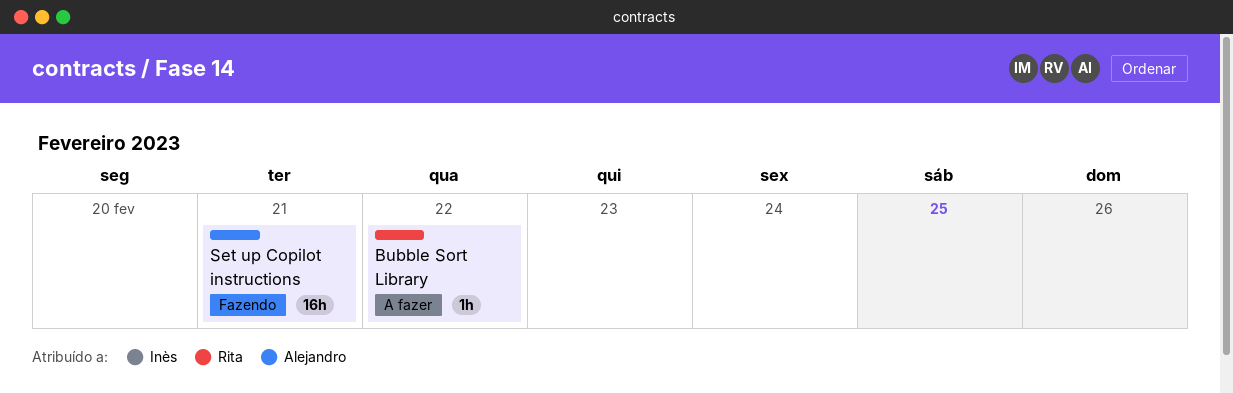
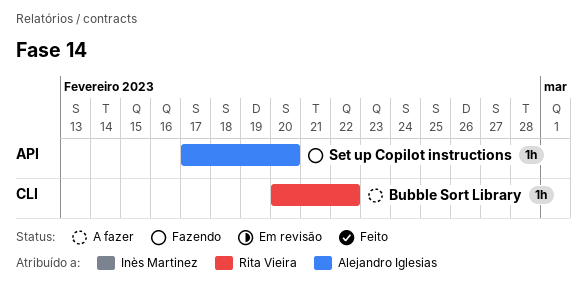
Set up Copilot instructions, estimate: 16h -> 1h
Set up Copilot instructions, due: Feb 21 -> Feb 20

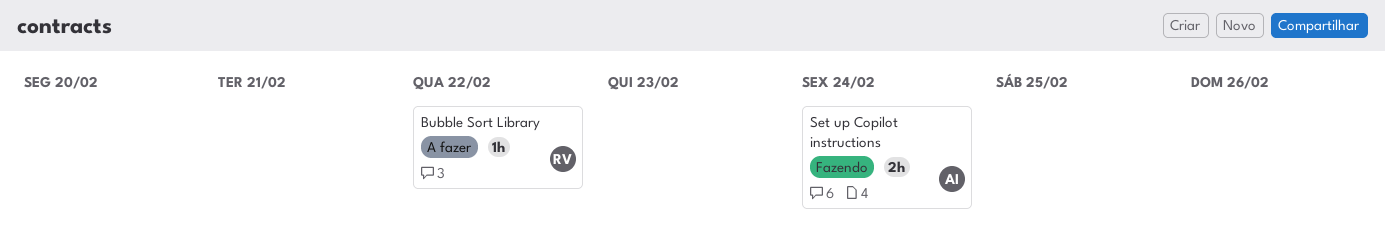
Set up Copilot instructions, estimate: 1h -> 2h
Set up Copilot instructions, due: Feb 20 -> Feb 24

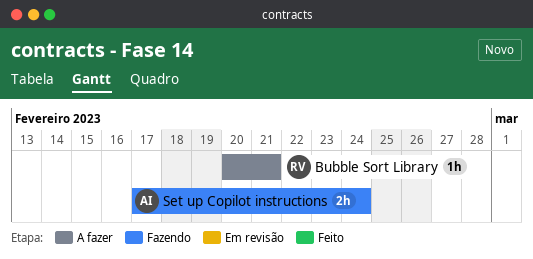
Bubble Sort Library, due: Feb 22 -> Feb 21

